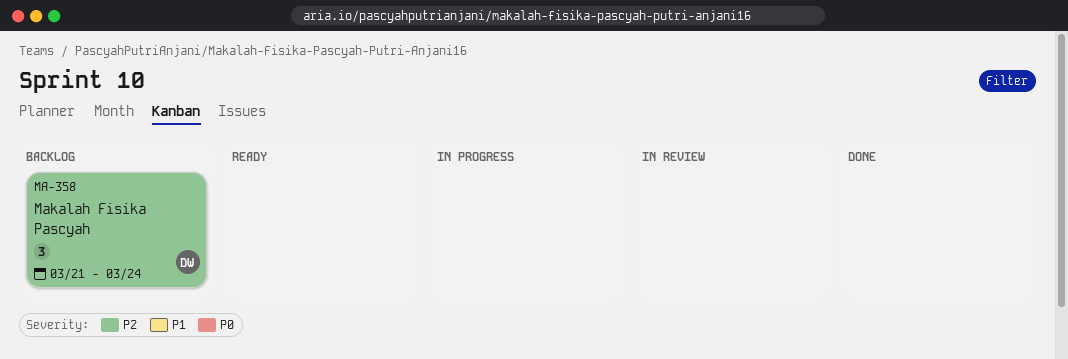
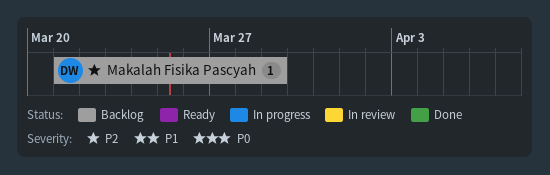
Makalah Fisika Pascyah, estimate: 3 -> 1
Makalah Fisika Pascyah, due: Mar 24 -> Mar 29

